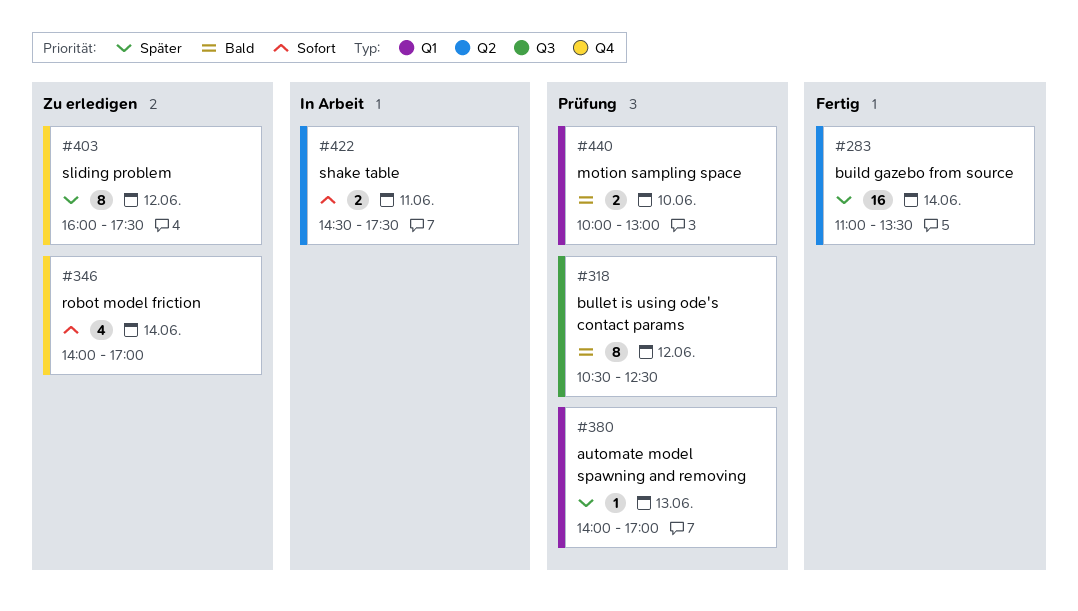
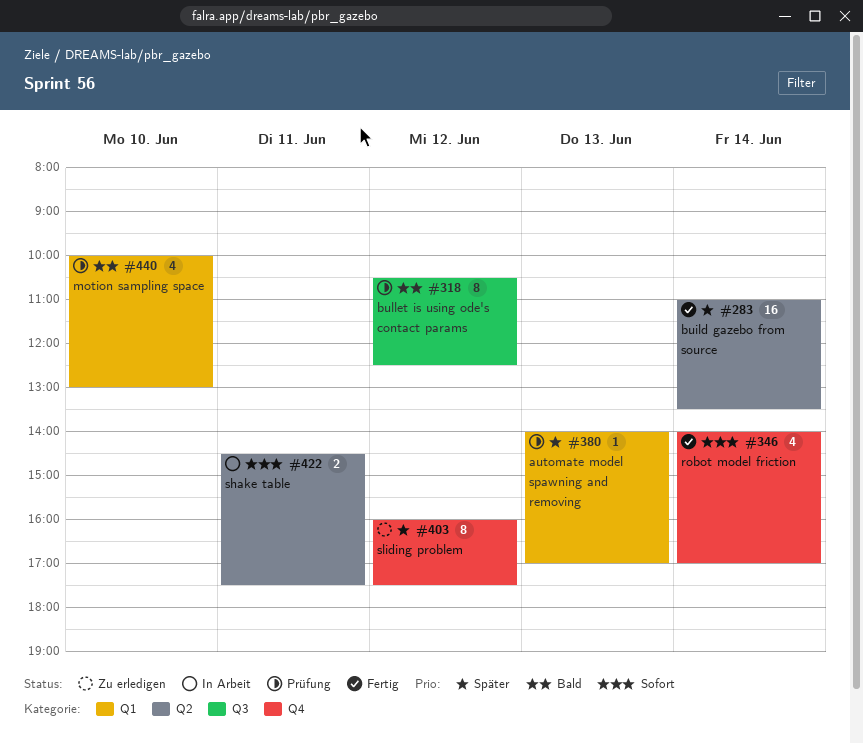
#346, status: Zu erledigen -> Fertig
#440, estimate: 2 -> 4

